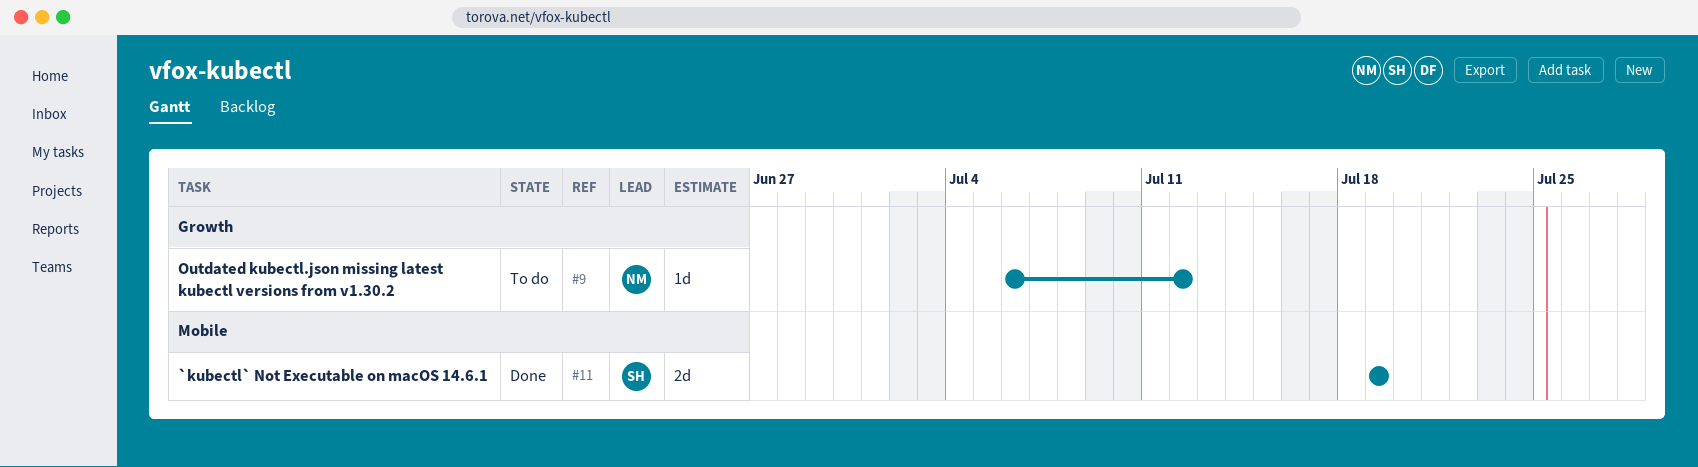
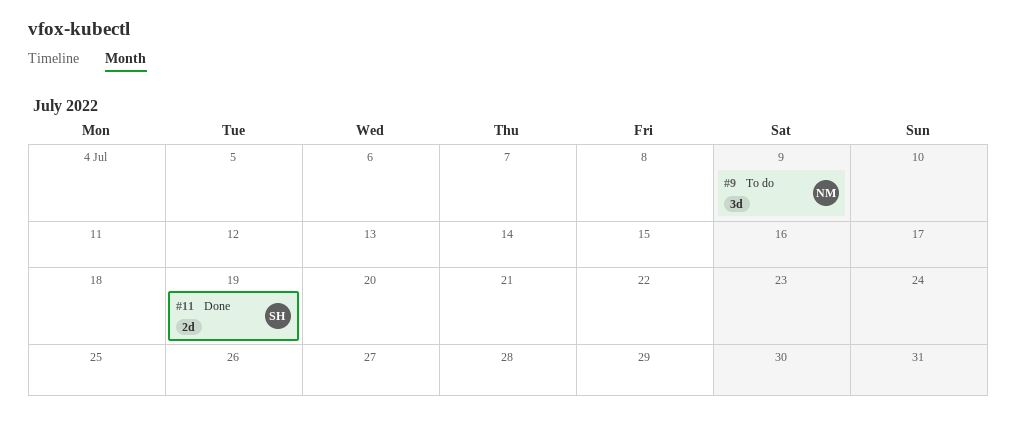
#9, estimate: 1d -> 3d
#9, due: Jul 12 -> Jul 9

